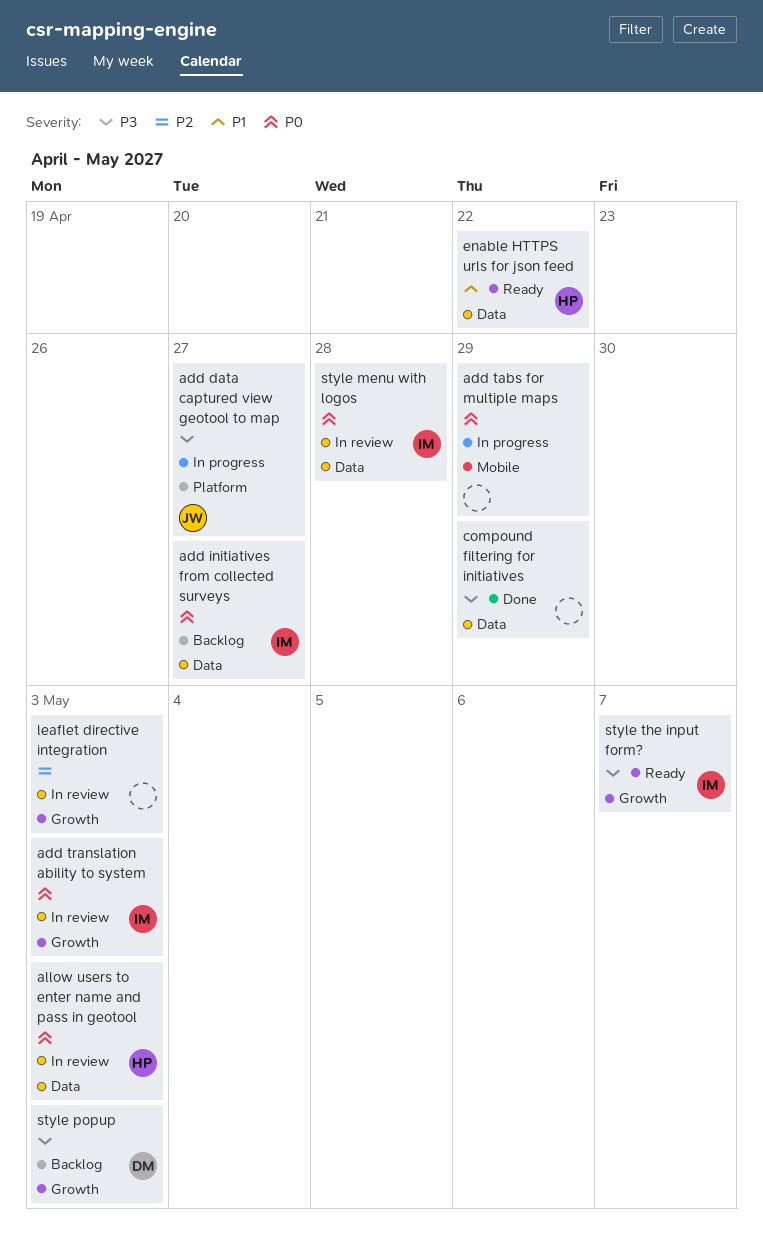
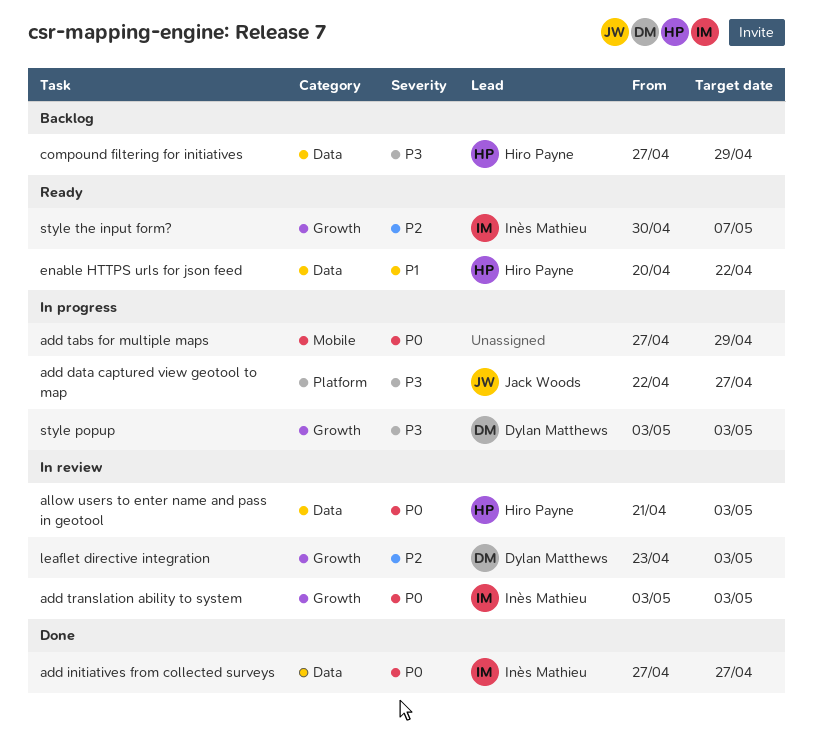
add initiatives from collected surveys, status: Backlog -> Done
compound filtering for initiatives, status: Done -> Backlog
compound filtering for initiatives, owner: none -> Hiro Payne
leaflet directive integration, owner: none -> Dylan Matthews
style menu with logos: present -> none
style popup, status: Backlog -> In progress
style the input form?, priority: P3 -> P2

